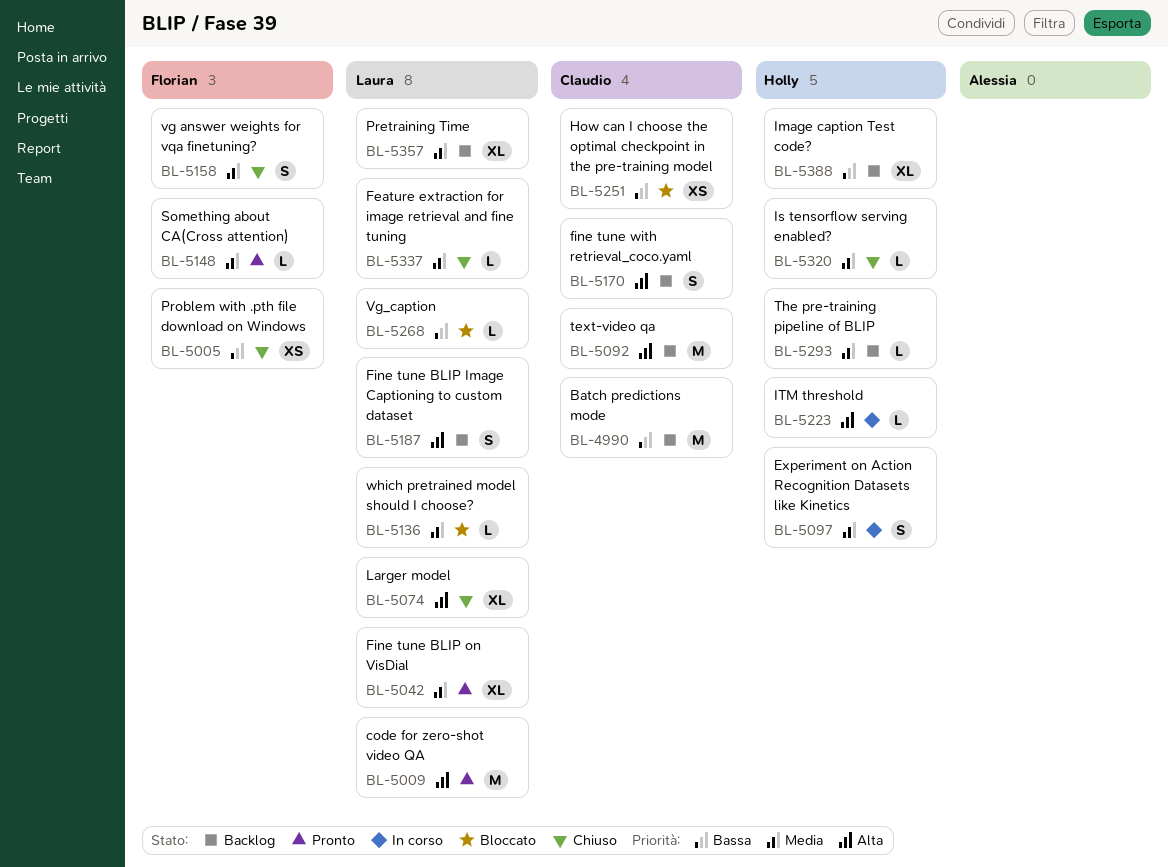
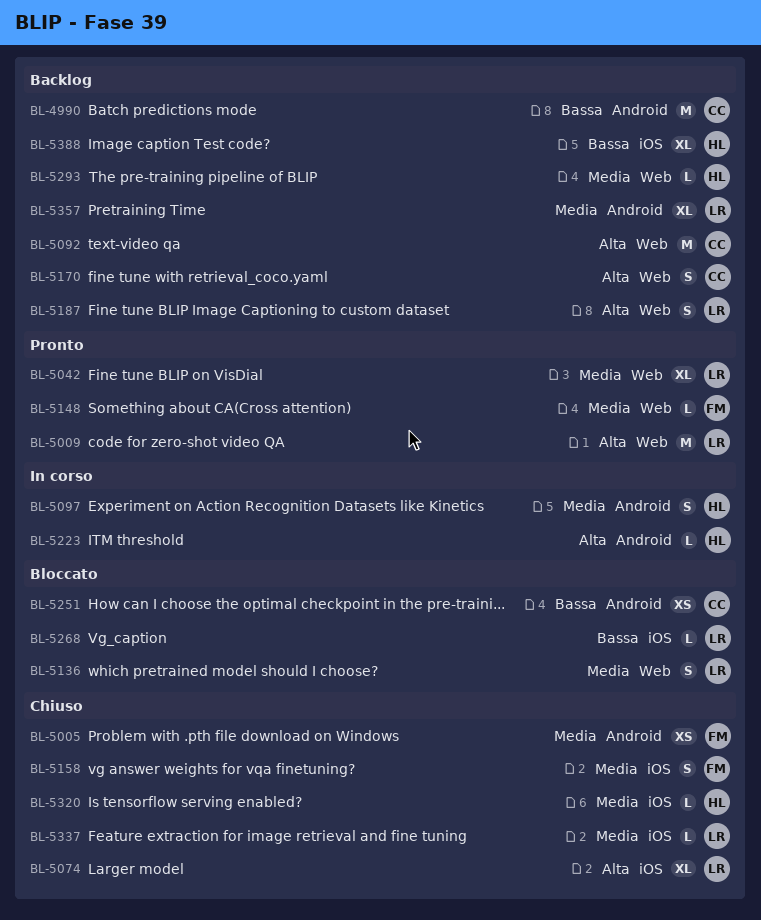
BL-5005, priority: Bassa -> Media
BL-5136, estimate: L -> S

